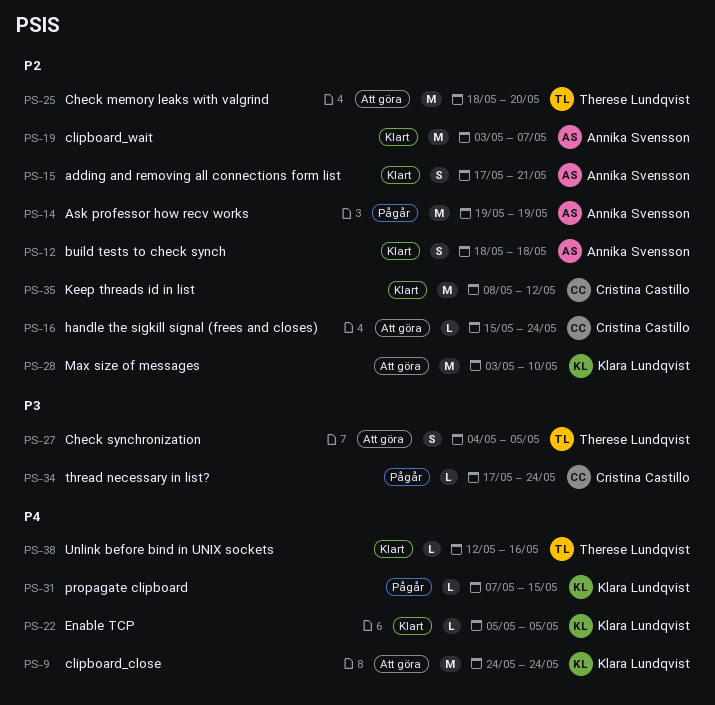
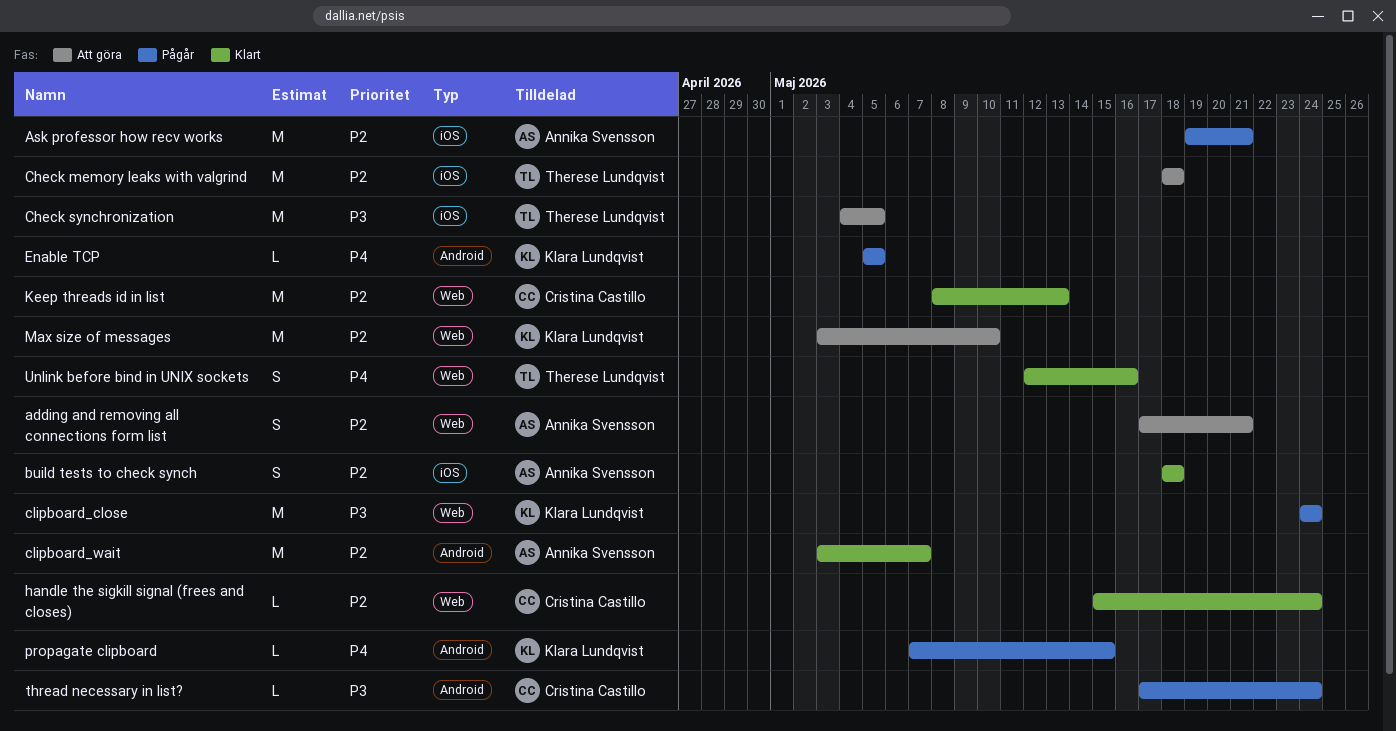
adding and removing all connections form list, status: Klart -> Att göra
Ask professor how recv works, due: May 19 -> May 21
Check memory leaks with valgrind, due: May 20 -> May 18
Check synchronization, estimate: S -> M
clipboard_close, status: Att göra -> Pågår
clipboard_close, priority: P4 -> P3
Enable TCP, status: Klart -> Pågår
handle the sigkill signal (frees and closes), status: Att göra -> Klart
Keep threads id in list, due: May 12 -> May 13
Unlink before bind in UNIX sockets, estimate: L -> S

